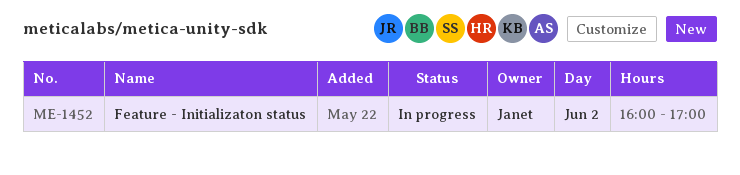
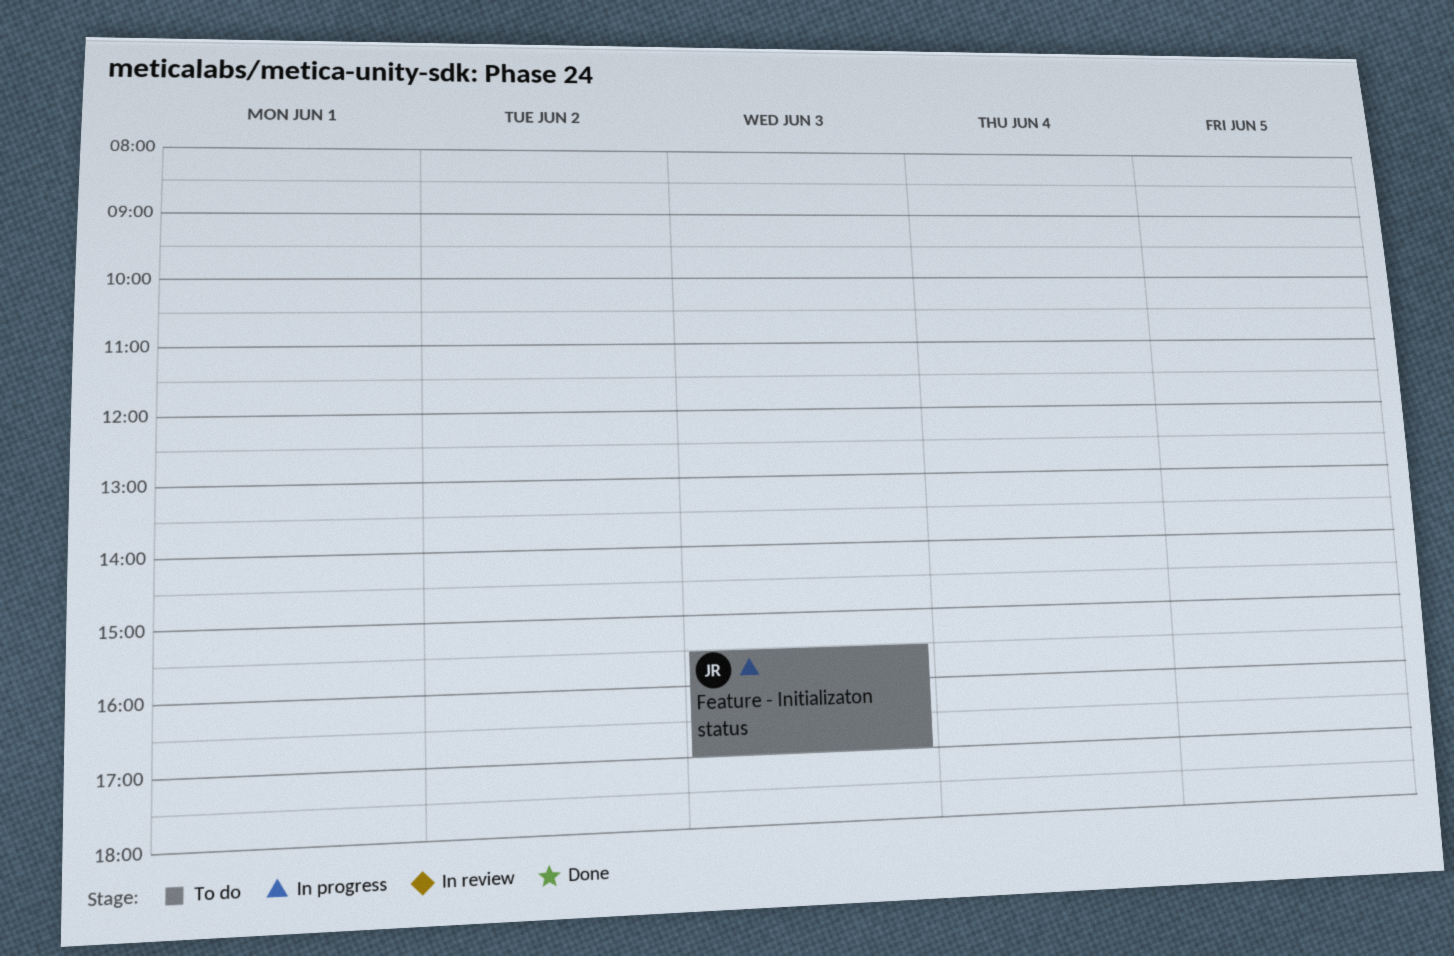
Feature - Initializaton status, day: Jun 2 -> Jun 3
Feature - Initializaton status, begins: 16:00 -> 15:30

